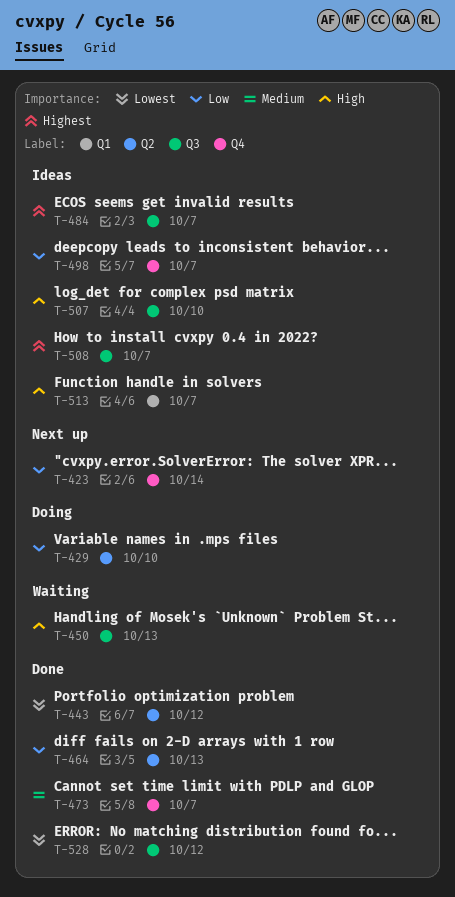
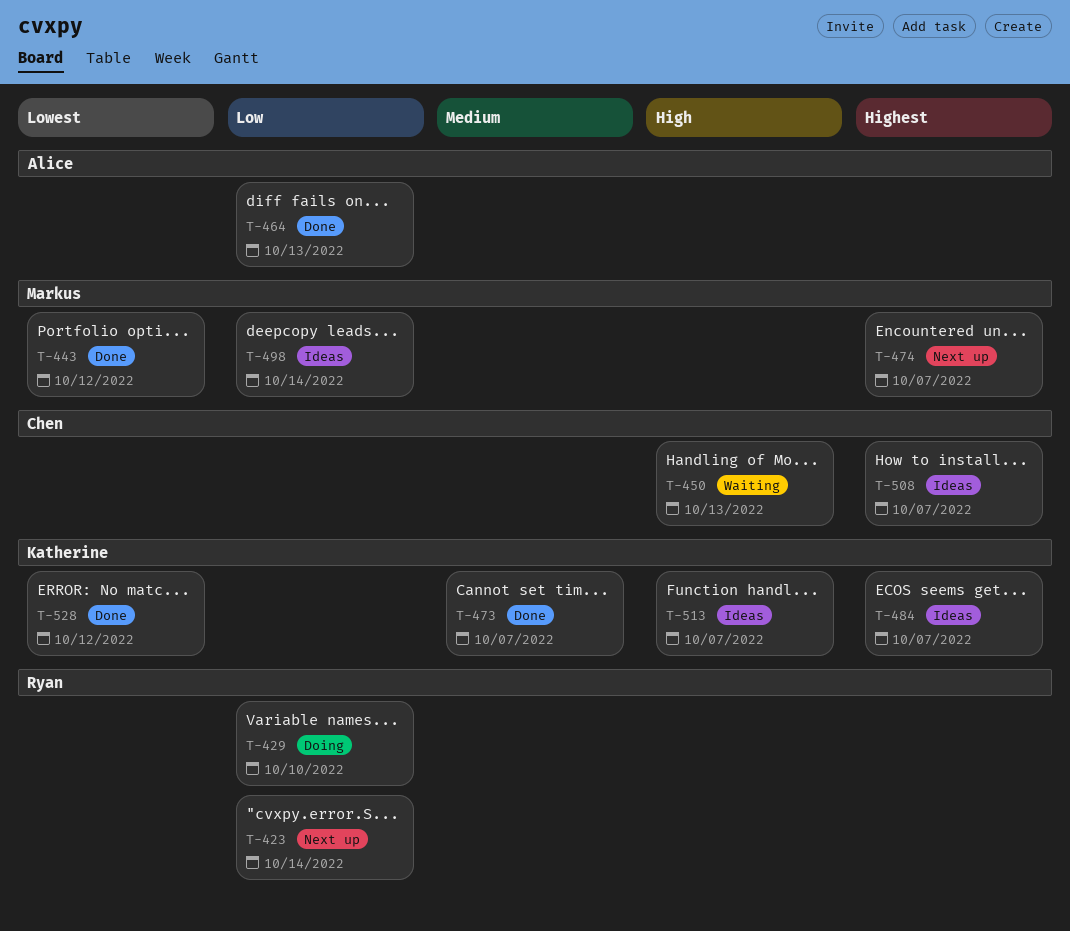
T-474: none -> present
T-498, due: Oct 7 -> Oct 14
T-507: present -> none

